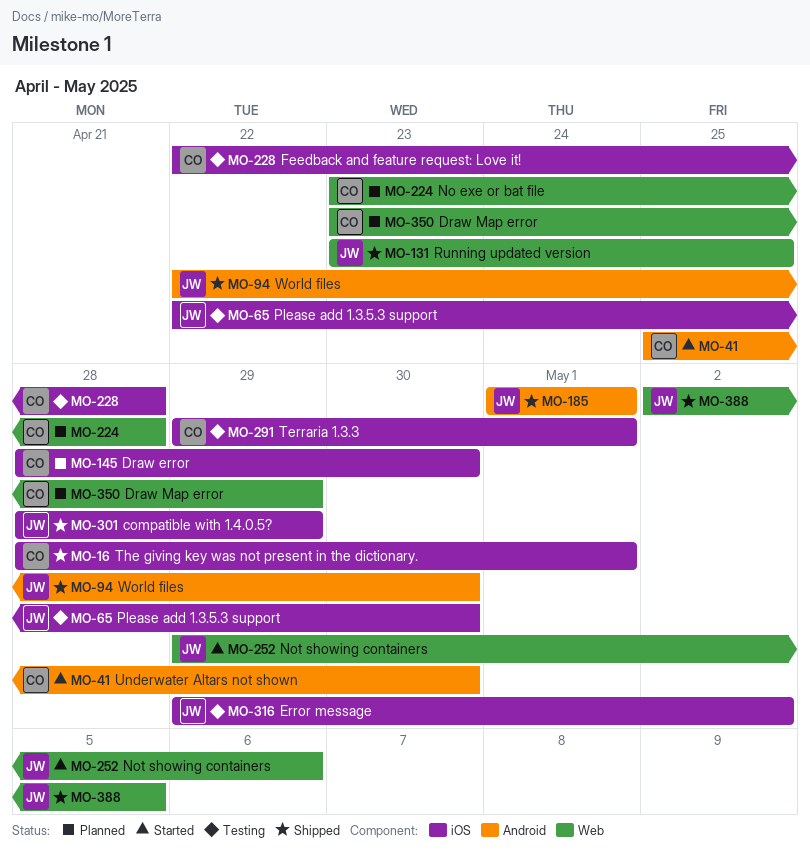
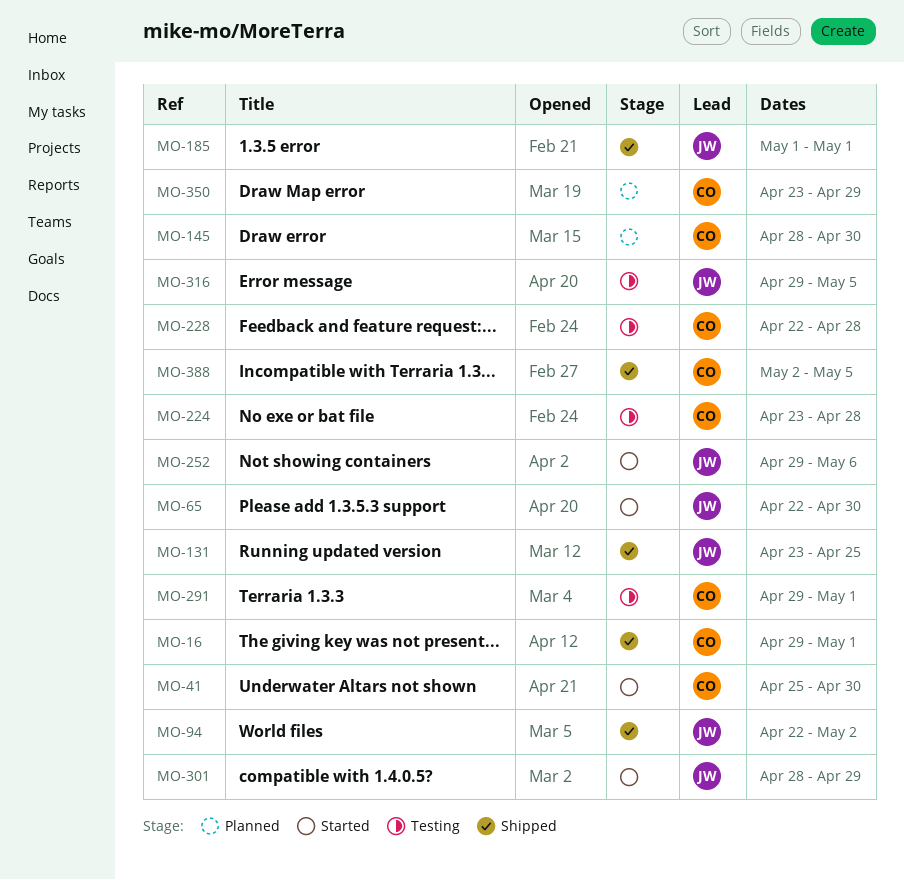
MO-16, start: Apr 28 -> Apr 29
MO-65, status: Testing -> Started
MO-94, due: Apr 30 -> May 2
MO-224, status: Planned -> Testing
MO-301, status: Shipped -> Started
MO-316, due: May 2 -> May 5
MO-388, owner: JW -> CO

